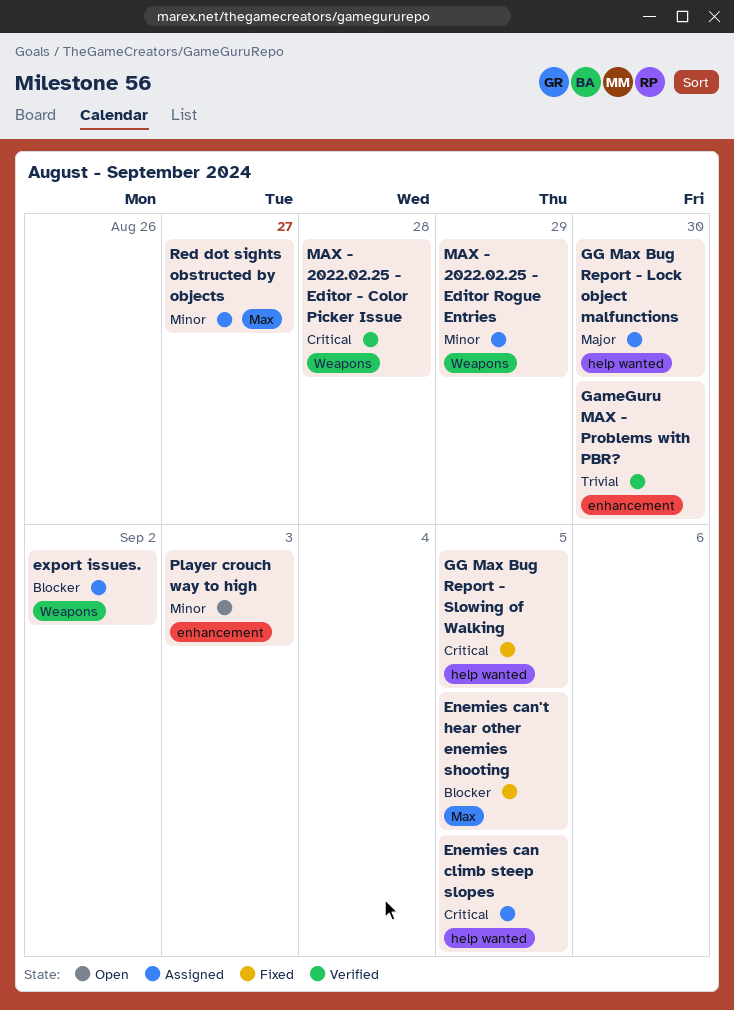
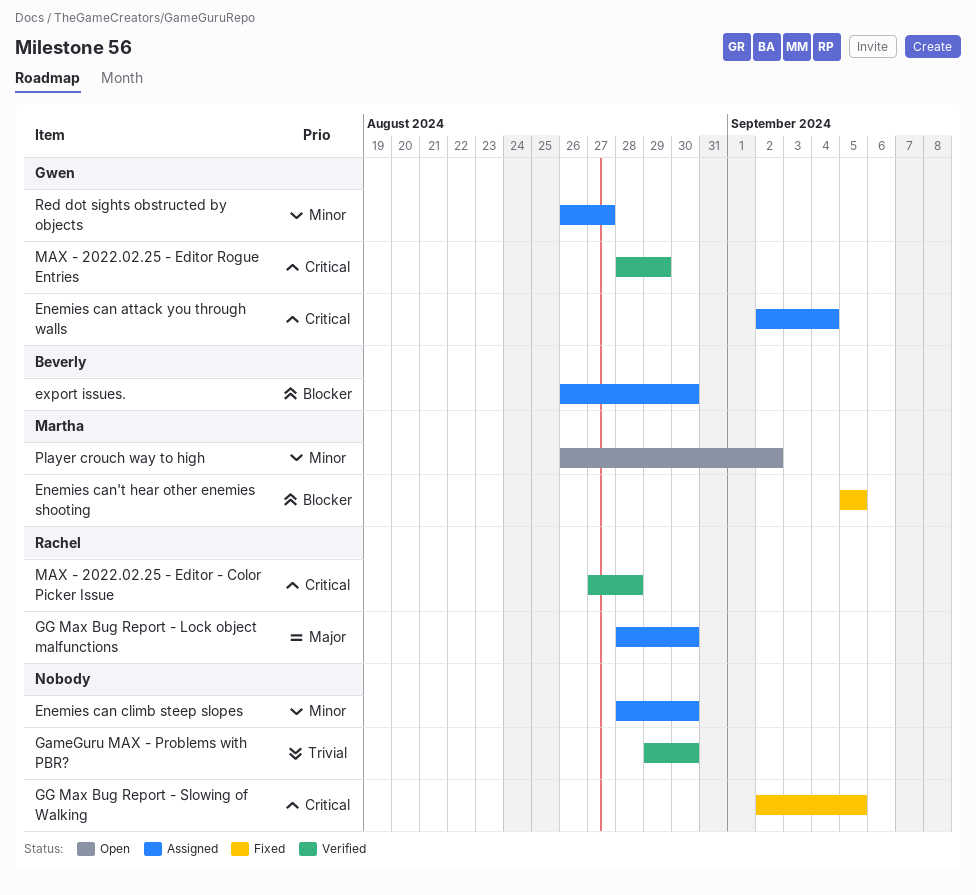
Enemies can attack you through walls: none -> present
Enemies can climb steep slopes, priority: Critical -> Minor
Enemies can climb steep slopes, due: Sep 5 -> Aug 30
export issues., due: Sep 2 -> Aug 30
MAX - 2022.02.25 - Editor Rogue Entries, status: Assigned -> Verified
MAX - 2022.02.25 - Editor Rogue Entries, priority: Minor -> Critical
Player crouch way to high, due: Sep 3 -> Sep 2

